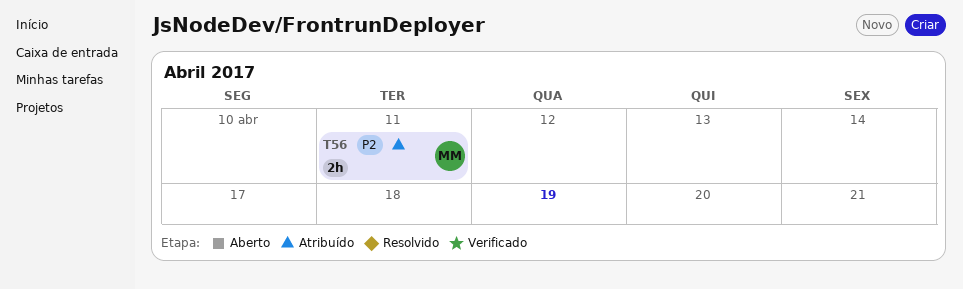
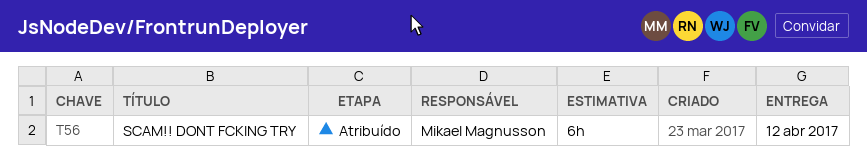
T56, estimate: 2h -> 6h
T56, due: Apr 11 -> Apr 12

